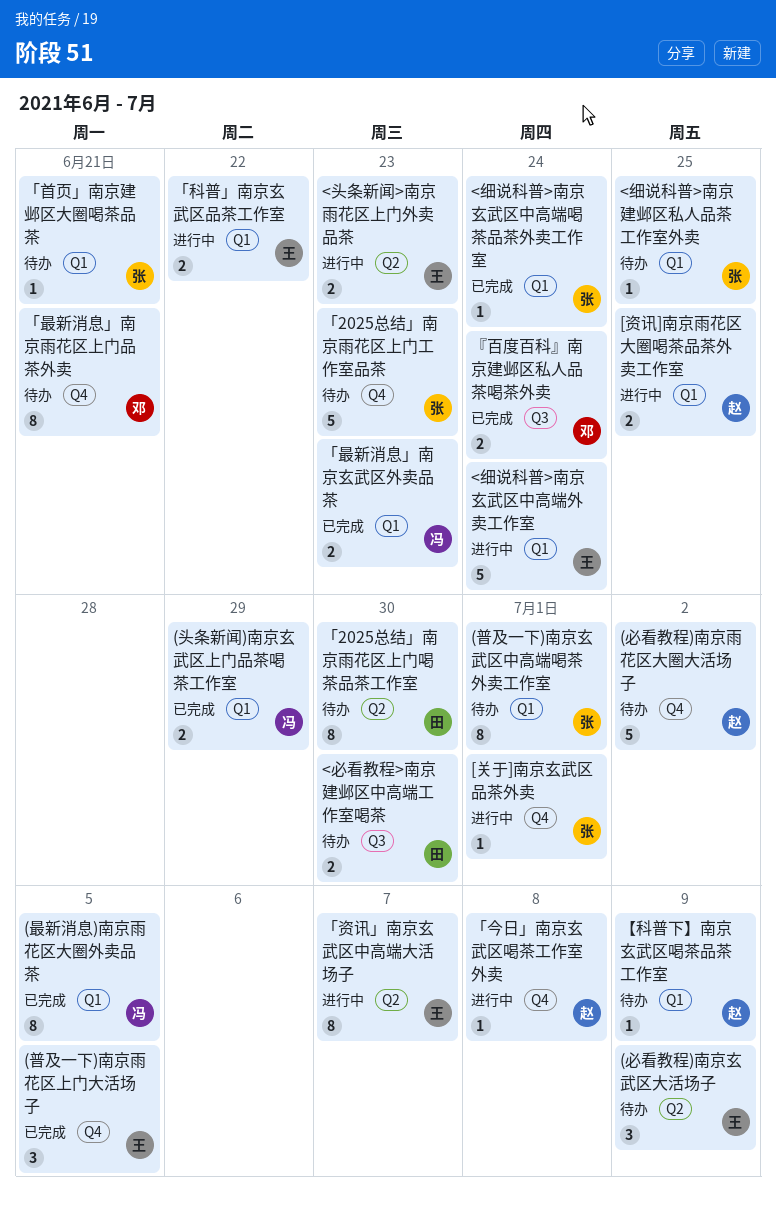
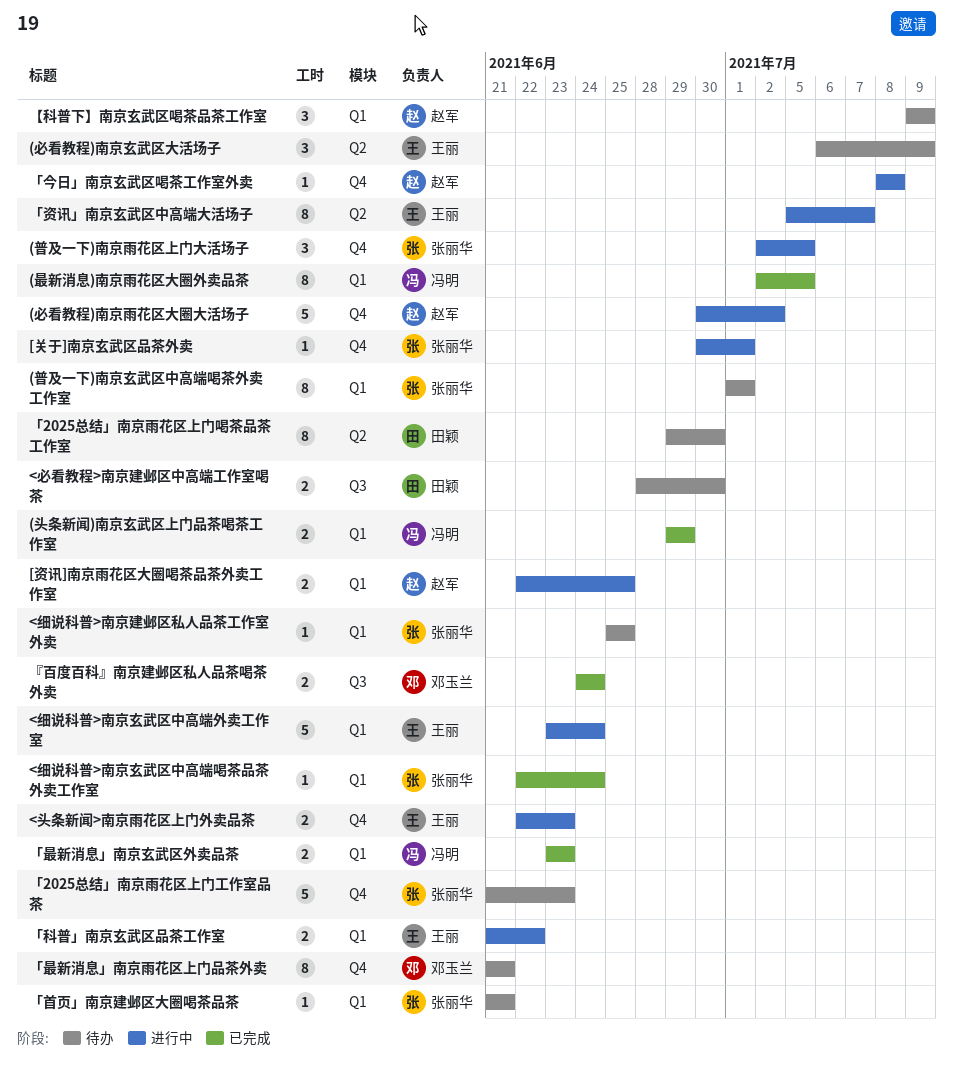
(必看教程)南京雨花区大圈大活场子, status: 待办 -> 进行中
(普及一下)南京雨花区上门大活场子, status: 已完成 -> 进行中
(普及一下)南京雨花区上门大活场子, owner: 王丽 -> 张丽华
<头条新闻>南京雨花区上门外卖品茶, label: Q2 -> Q4
【科普下】南京玄武区喝茶品茶工作室, estimate: 1 -> 3

